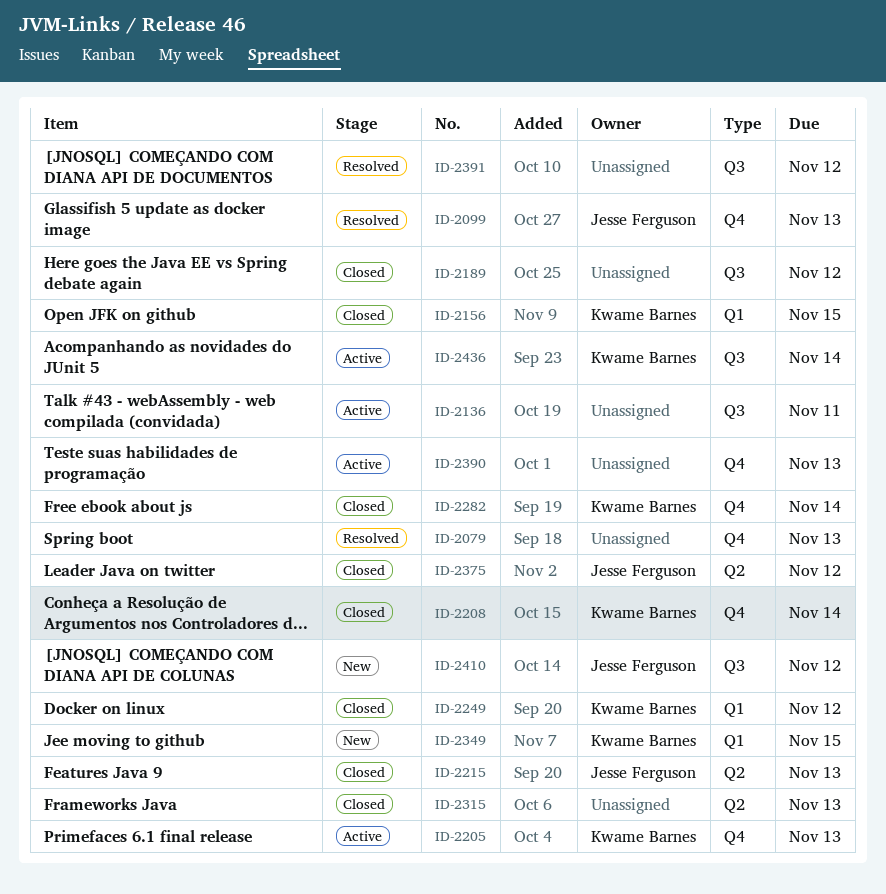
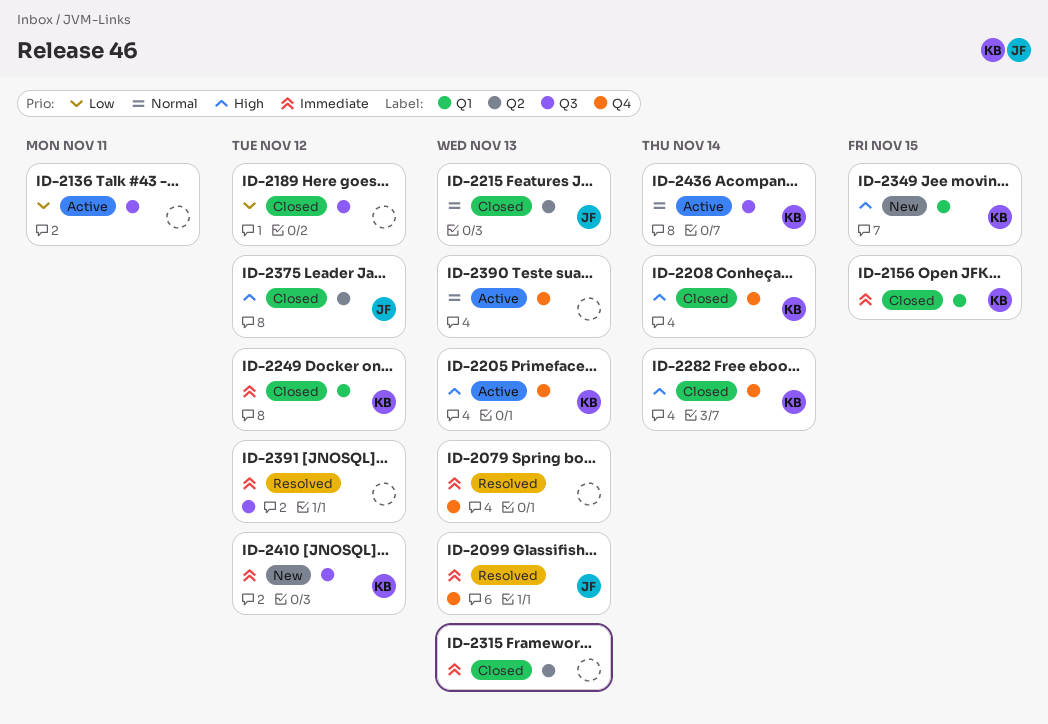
ID-2410, owner: Jesse Ferguson -> Kwame Barnes

